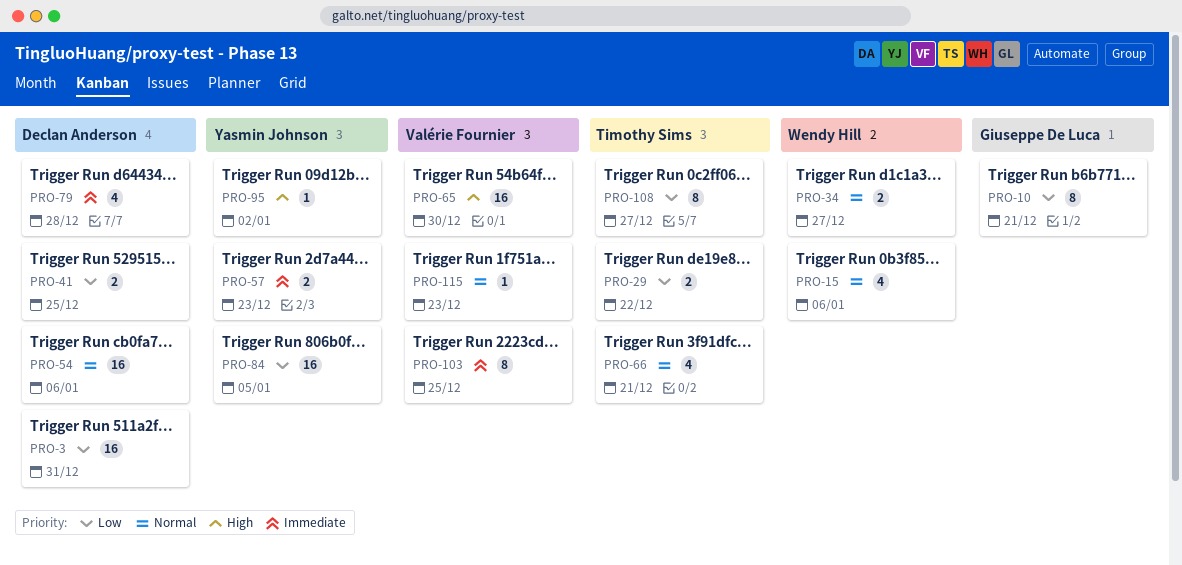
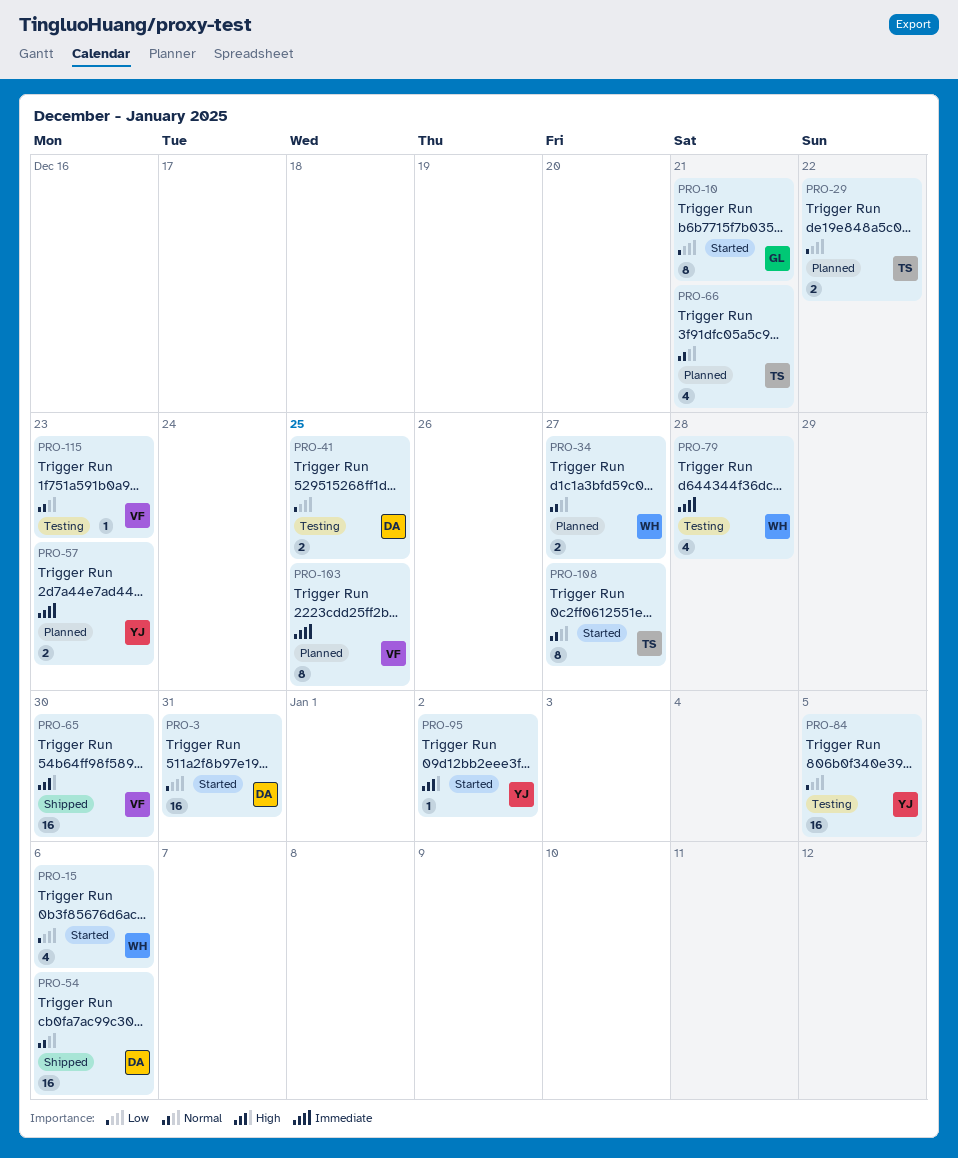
PRO-15, priority: Normal -> Low
PRO-79, owner: Declan Anderson -> Wendy Hill
PRO-108, priority: Low -> Normal

